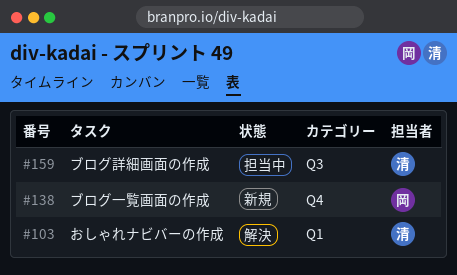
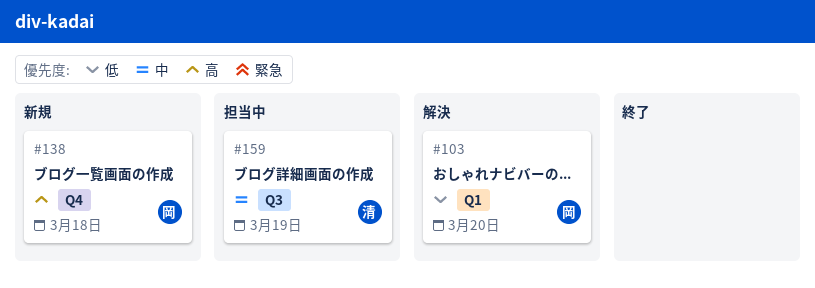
#103, owner: 清 -> 岡

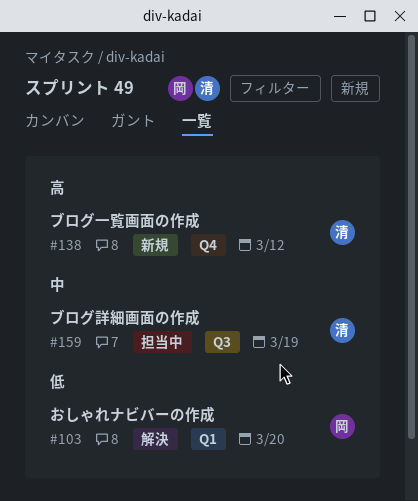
#138, owner: 岡 -> 清
#138, due: Mar 18 -> Mar 12

